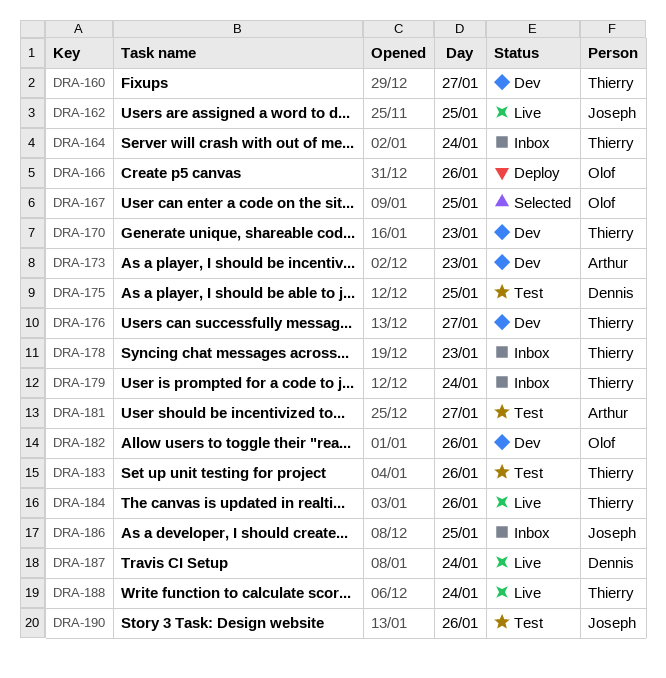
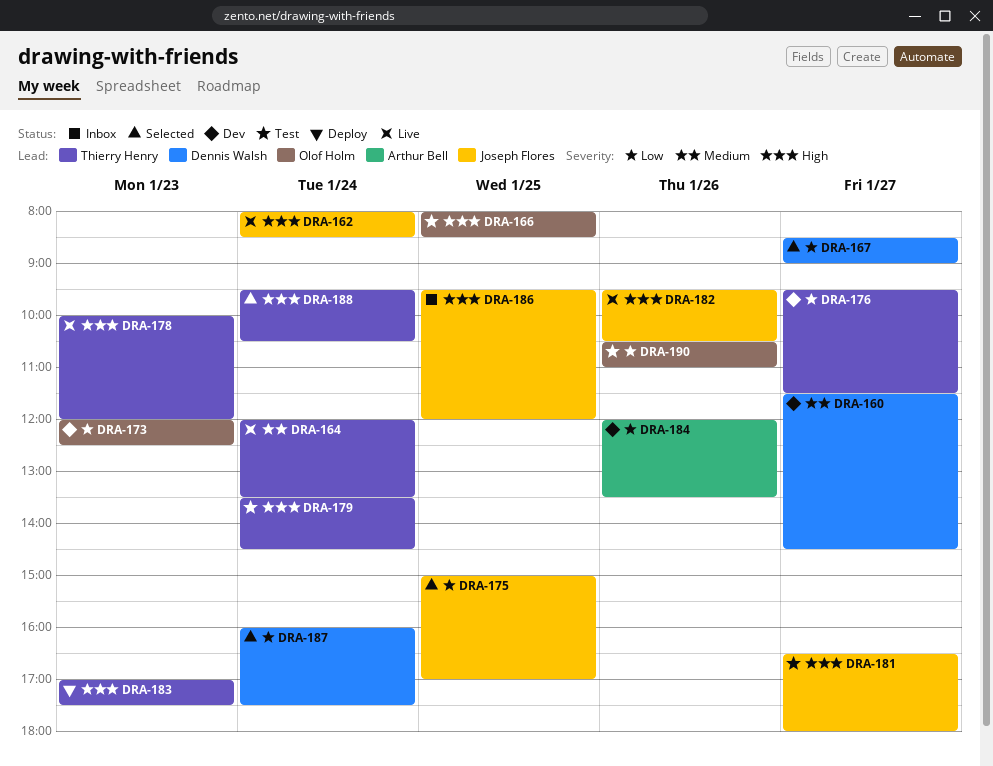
DRA-160, owner: Thierry Henry -> Dennis Walsh
DRA-162, day: Jan 25 -> Jan 24
DRA-164, status: Inbox -> Live
DRA-166, status: Deploy -> Test
DRA-166, day: Jan 26 -> Jan 25
DRA-167, owner: Olof Holm -> Dennis Walsh
DRA-167, day: Jan 25 -> Jan 27
DRA-170: present -> none
DRA-173, owner: Arthur Bell -> Olof Holm
DRA-175, status: Test -> Selected
DRA-175, owner: Dennis Walsh -> Joseph Flores
DRA-178, status: Inbox -> Live
DRA-179, status: Inbox -> Test
DRA-181, owner: Arthur Bell -> Joseph Flores
DRA-182, status: Dev -> Live
DRA-182, owner: Olof Holm -> Joseph Flores
DRA-183, status: Test -> Deploy
DRA-183, day: Jan 26 -> Jan 23
DRA-184, status: Live -> Dev
DRA-184, owner: Thierry Henry -> Arthur Bell
DRA-187, status: Live -> Selected
DRA-188, status: Live -> Selected
DRA-190, owner: Joseph Flores -> Olof Holm

